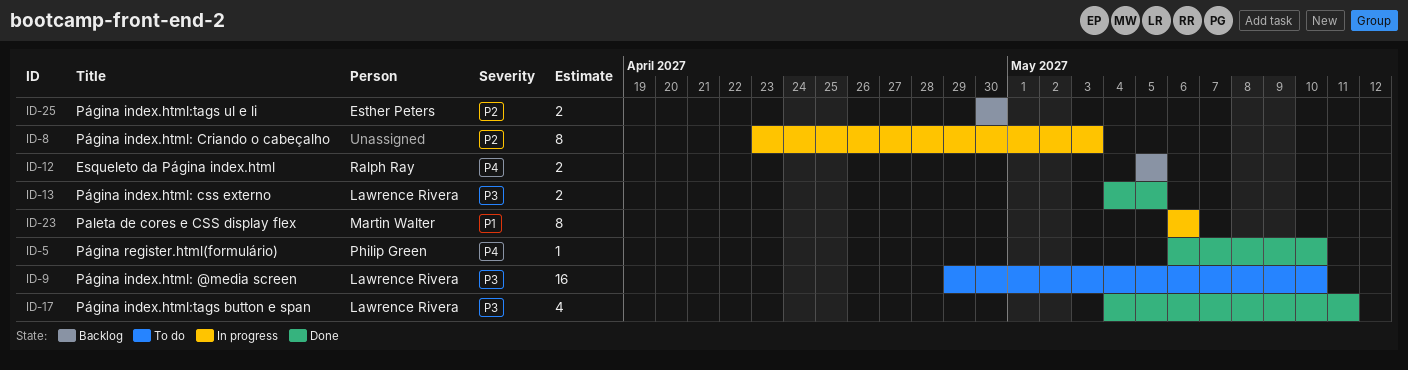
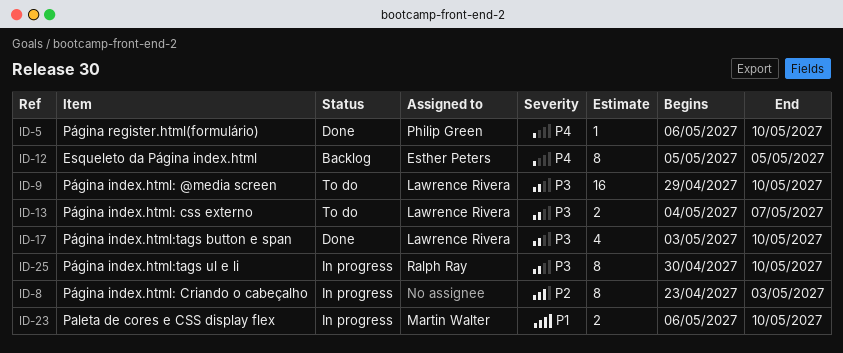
ID-12, owner: Ralph Ray -> Esther Peters
ID-12, estimate: 2 -> 8
ID-13, status: Done -> To do
ID-13, due: May 5 -> May 7
ID-17, start: May 4 -> May 3
ID-17, due: May 11 -> May 10
ID-23, estimate: 8 -> 2
ID-23, due: May 6 -> May 10
ID-25, status: Backlog -> In progress
ID-25, owner: Esther Peters -> Ralph Ray
ID-25, priority: P2 -> P3
ID-25, estimate: 2 -> 8
ID-25, due: Apr 30 -> May 10

